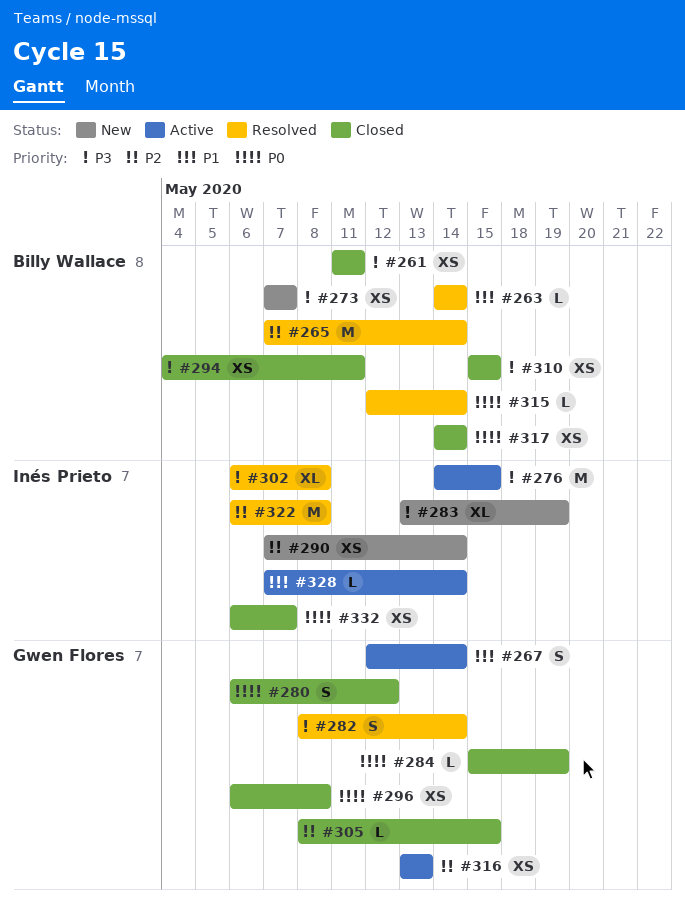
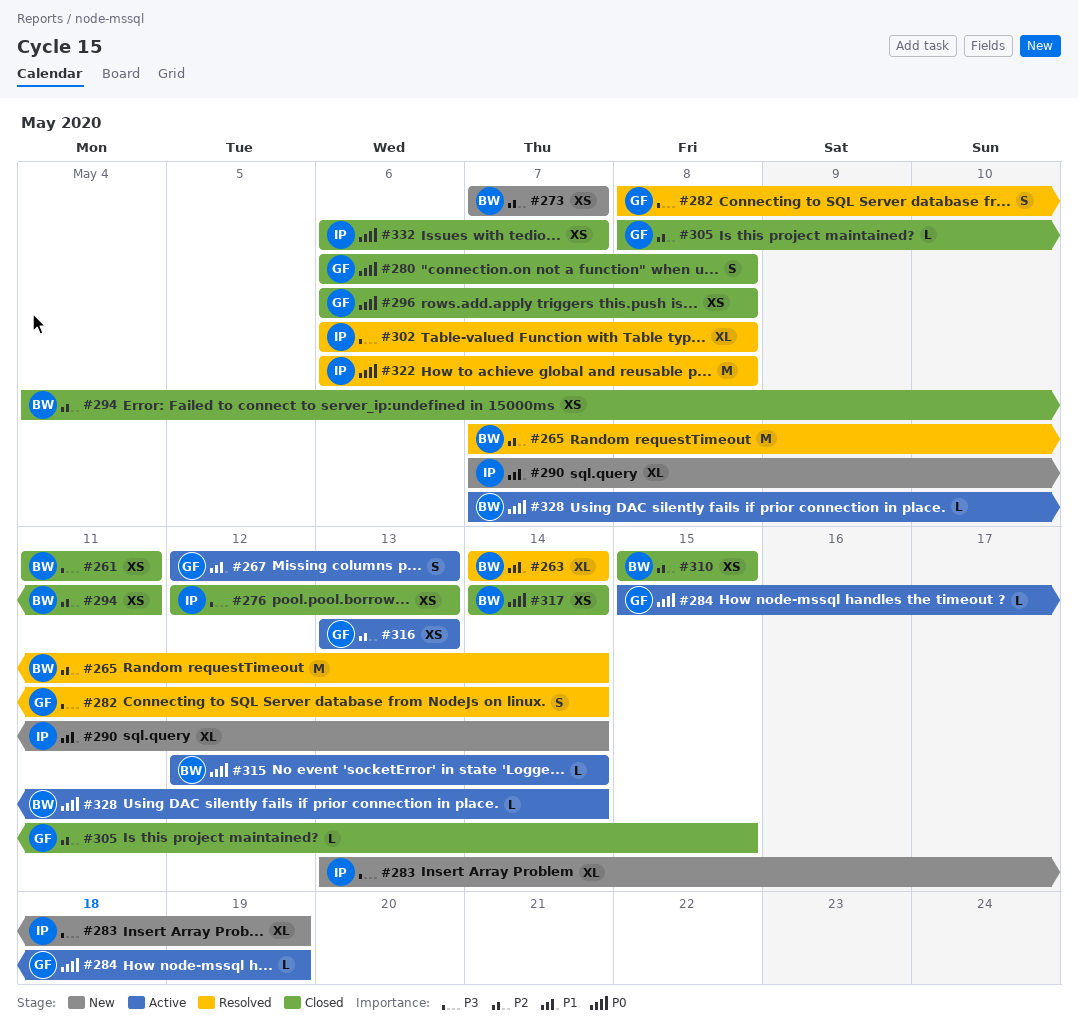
#263, estimate: L -> XL
#267, due: May 14 -> May 13
#273, priority: P3 -> P2
#276, status: Active -> Closed
#276, estimate: M -> XS
#276, start: May 14 -> May 12
#276, due: May 15 -> May 13
#280, due: May 12 -> May 8
#284, status: Closed -> Active
#290, priority: P2 -> P1
#290, estimate: XS -> XL
#294, priority: P3 -> P2
#310, priority: P3 -> P2
#315, status: Resolved -> Active
#322, priority: P2 -> P0
#328, owner: Inés Prieto -> Billy Wallace
#328, priority: P1 -> P0

